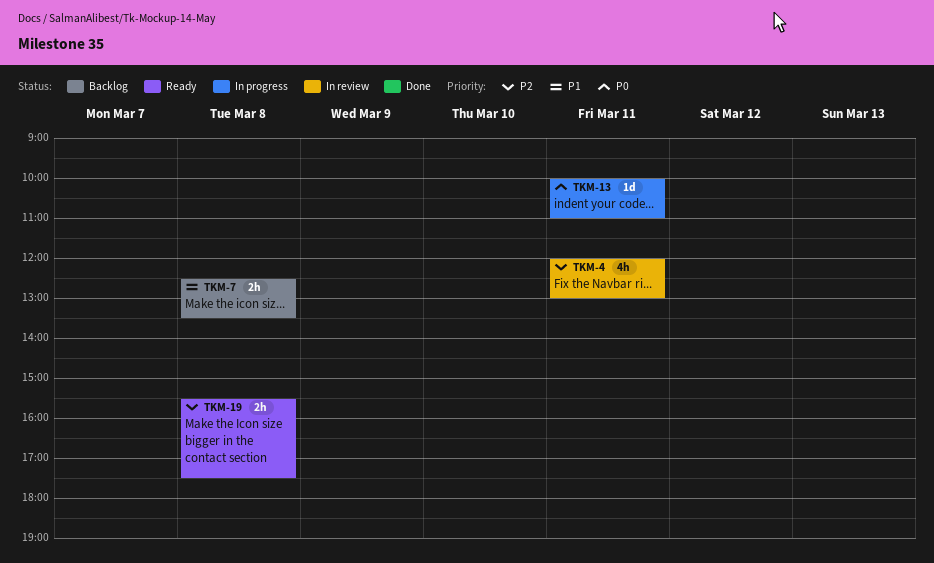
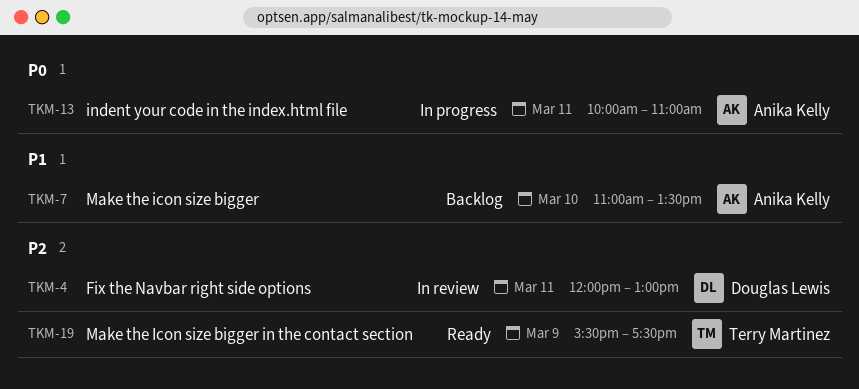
TKM-7, day: Mar 8 -> Mar 10
TKM-7, begins: 12:30 -> 11:00
TKM-19, day: Mar 8 -> Mar 9

